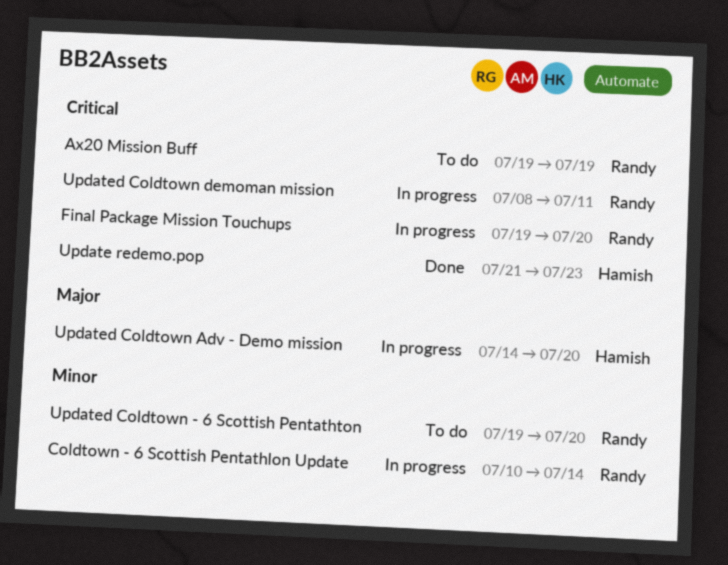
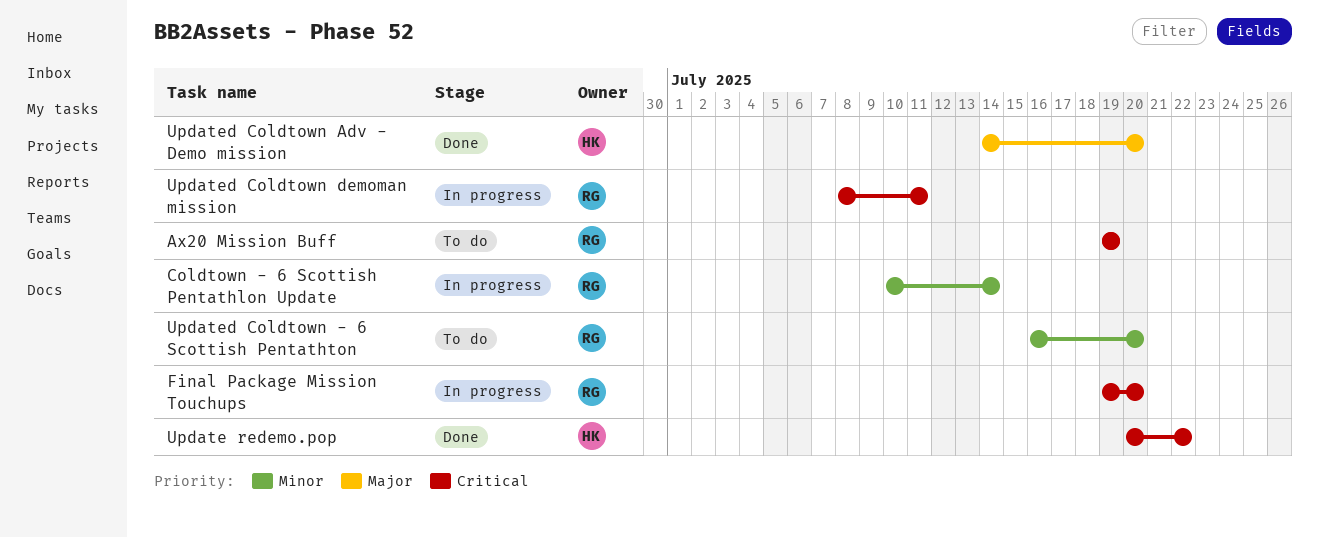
Update redemo.pop, start: Jul 21 -> Jul 20
Update redemo.pop, due: Jul 23 -> Jul 22
Updated Coldtown - 6 Scottish Pentathton, start: Jul 19 -> Jul 16
Updated Coldtown Adv - Demo mission, status: In progress -> Done

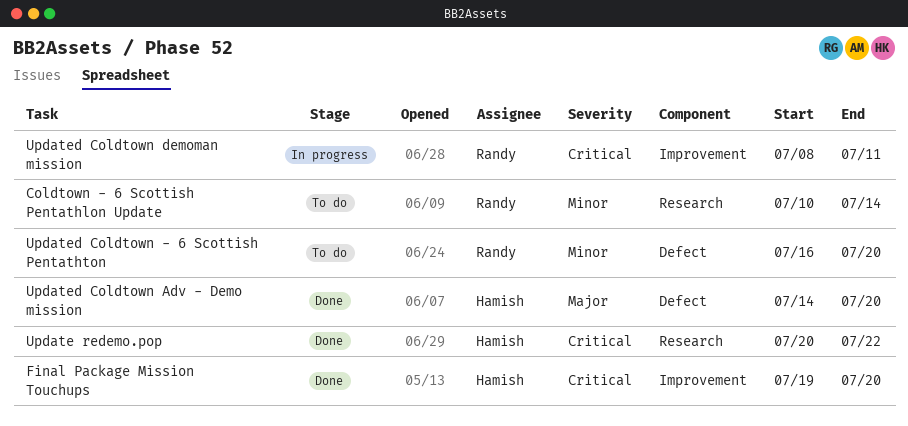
Ax20 Mission Buff: present -> none
Coldtown - 6 Scottish Pentathlon Update, status: In progress -> To do
Final Package Mission Touchups, status: In progress -> Done
Final Package Mission Touchups, owner: Randy -> Hamish

